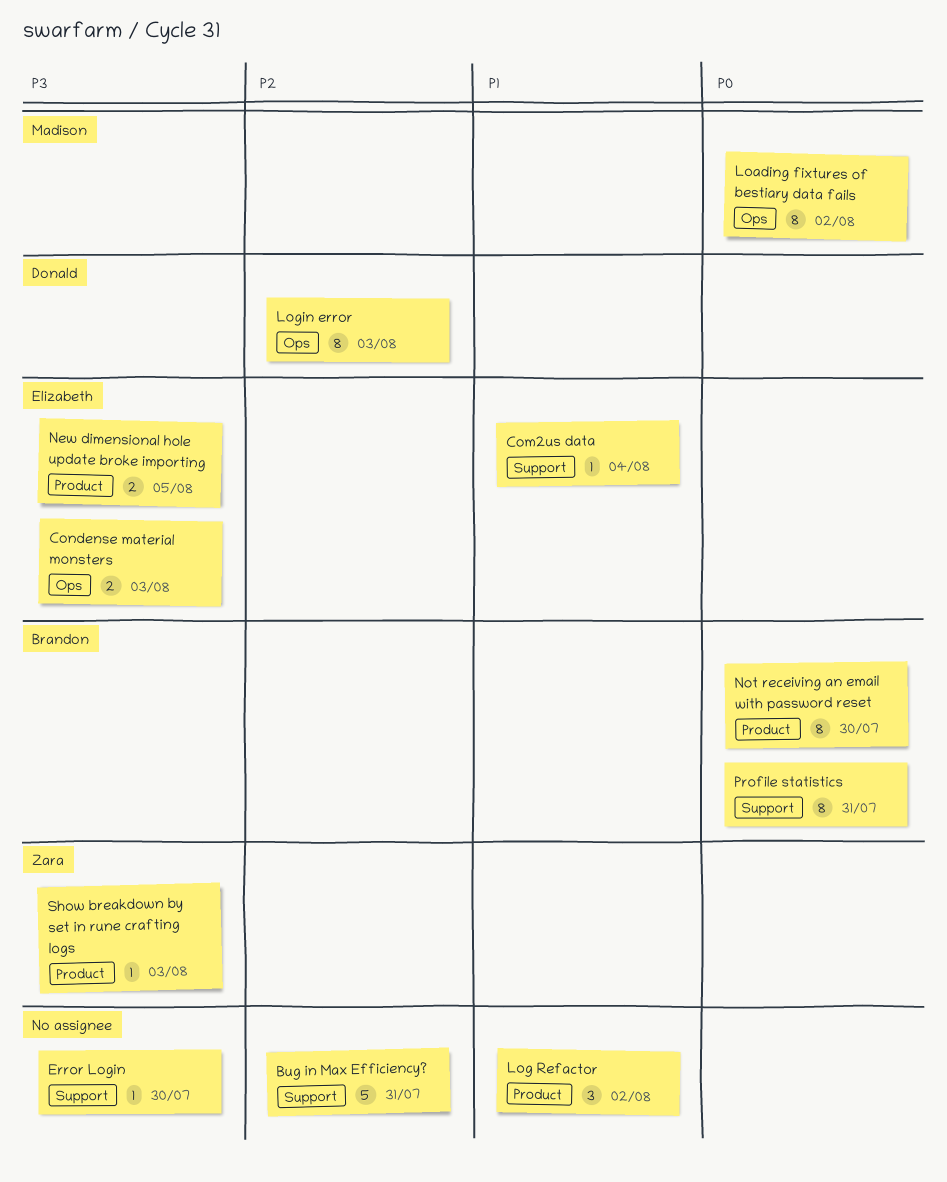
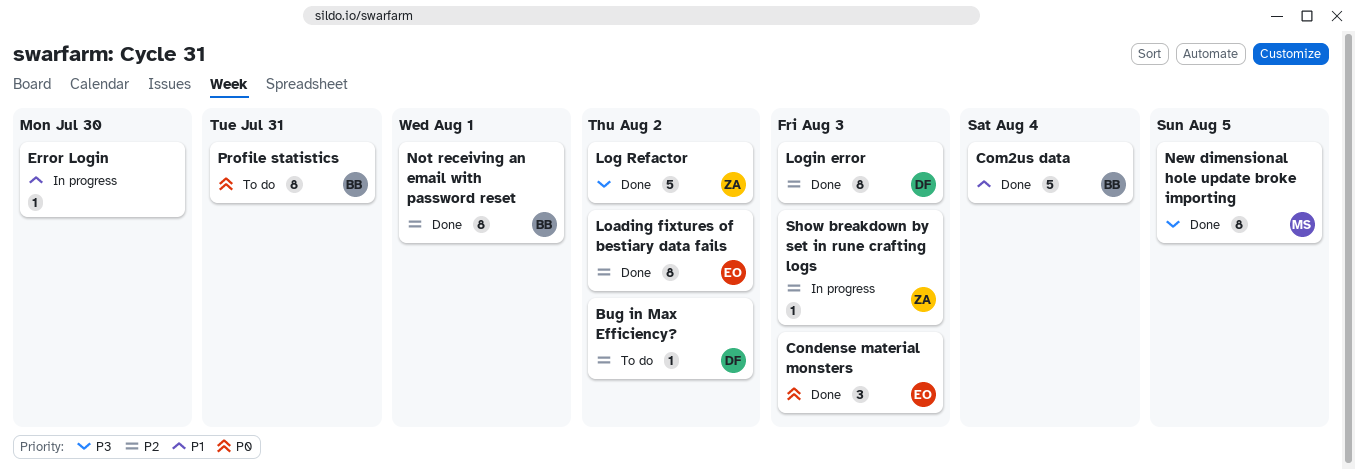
Bug in Max Efficiency?, owner: none -> Donald
Bug in Max Efficiency?, estimate: 5 -> 1
Bug in Max Efficiency?, due: Jul 31 -> Aug 2
Com2us data, owner: Elizabeth -> Brandon
Com2us data, estimate: 1 -> 5
Condense material monsters, priority: P3 -> P0
Condense material monsters, estimate: 2 -> 3
Error Login, priority: P3 -> P1
Loading fixtures of bestiary data fails, owner: Madison -> Elizabeth
Loading fixtures of bestiary data fails, priority: P0 -> P2
Log Refactor, owner: none -> Zara
Log Refactor, priority: P1 -> P3
Log Refactor, estimate: 3 -> 5
New dimensional hole update broke importing, owner: Elizabeth -> Madison
New dimensional hole update broke importing, estimate: 2 -> 8
Not receiving an email with password reset, priority: P0 -> P2
Not receiving an email with password reset, due: Jul 30 -> Aug 1
Show breakdown by set in rune crafting logs, priority: P3 -> P2

